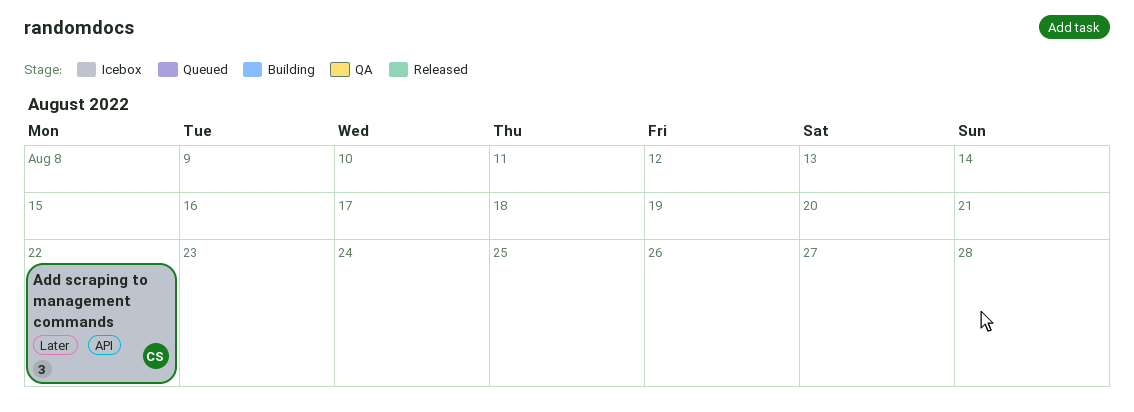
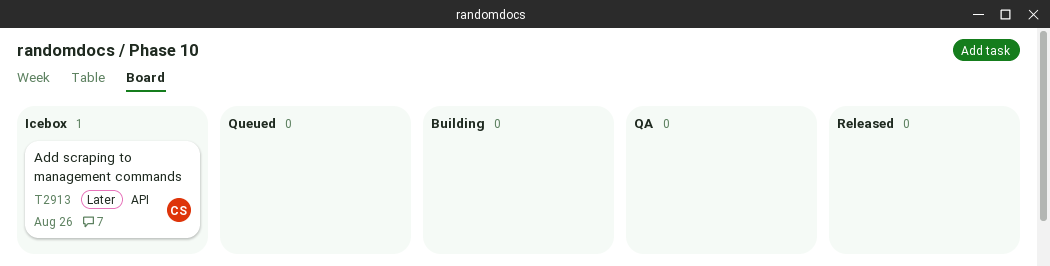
Add scraping to management commands, due: Aug 22 -> Aug 26

